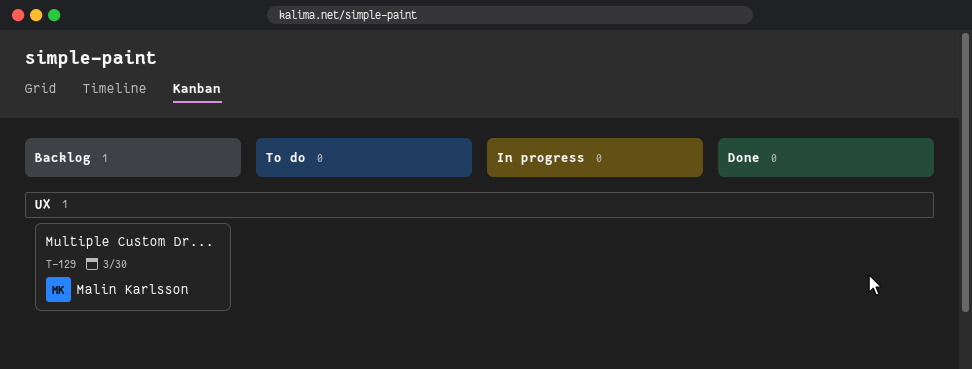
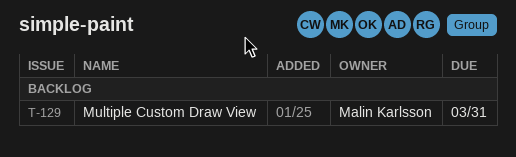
T-129, due: Mar 30 -> Mar 31

